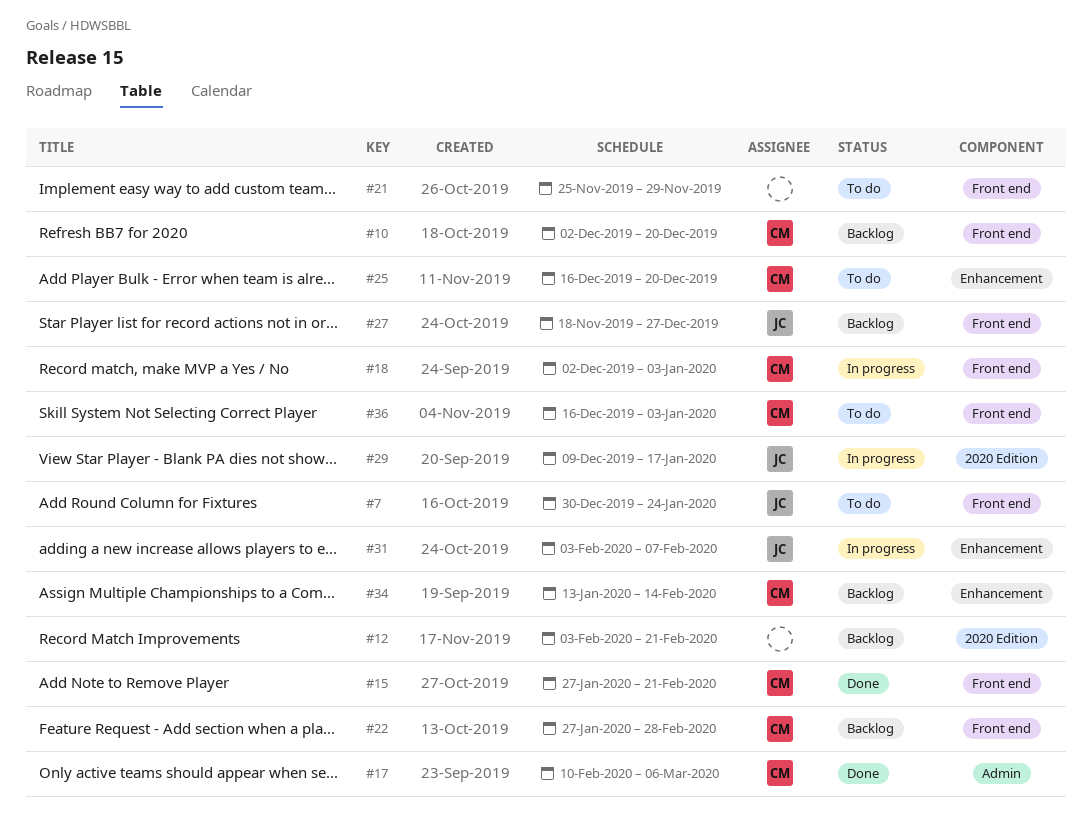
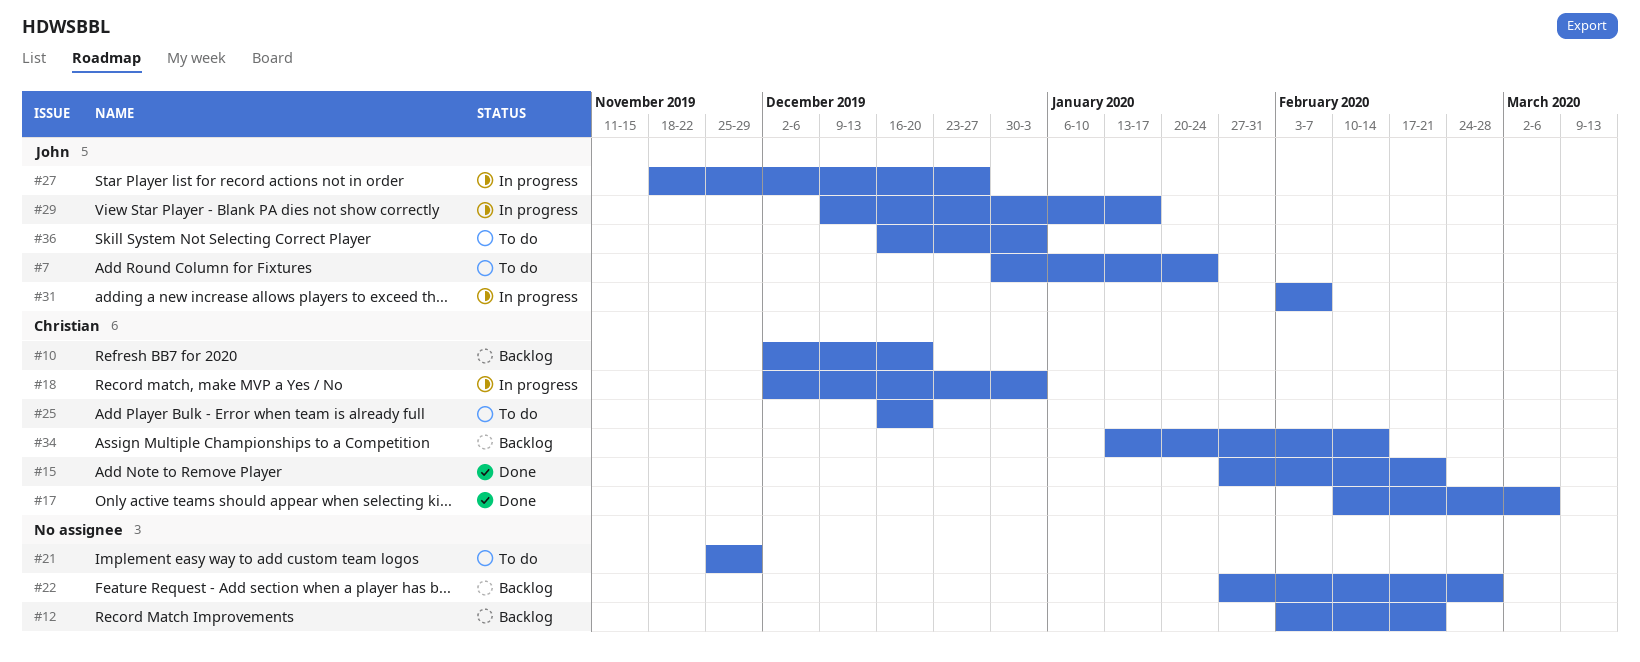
#22, owner: Christian -> none
#27, status: Backlog -> In progress
#36, owner: Christian -> John

